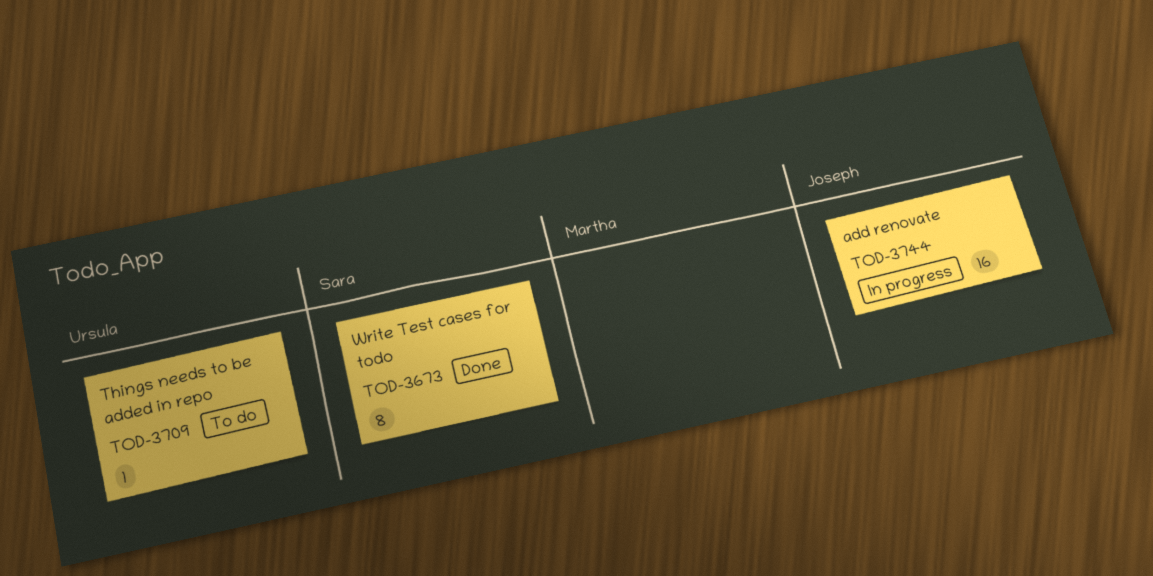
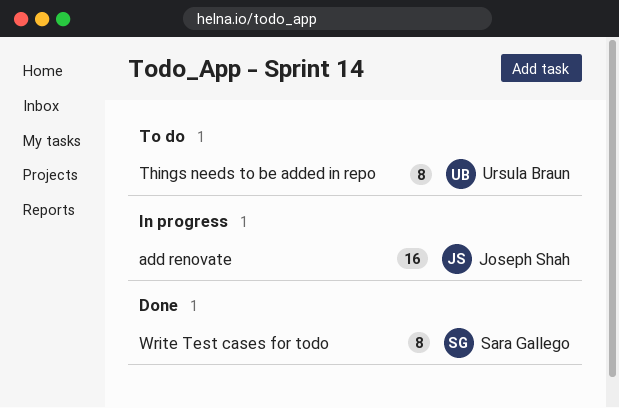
Things needs to be added in repo, estimate: 1 -> 8

